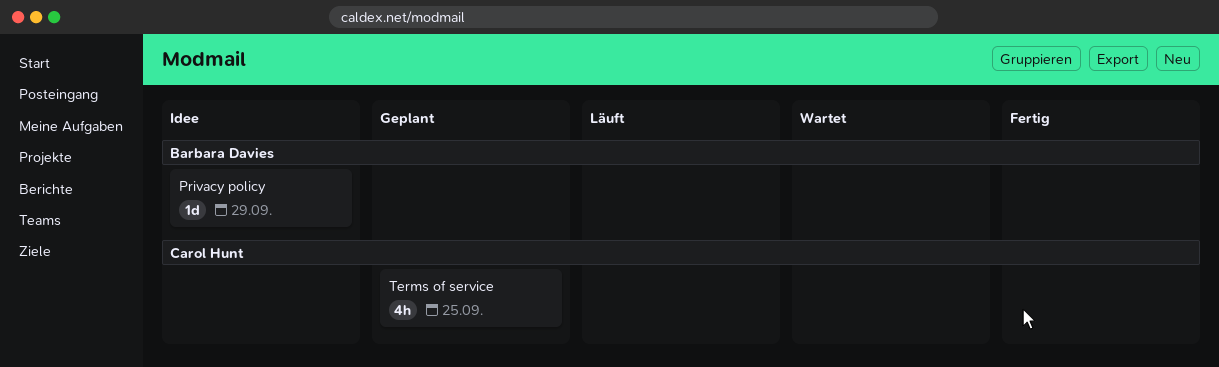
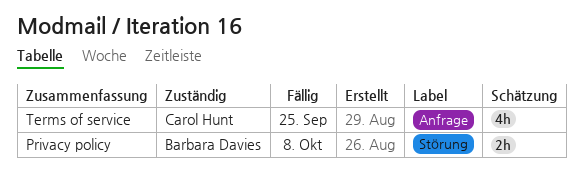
Privacy policy, estimate: 1d -> 2h
Privacy policy, due: Sep 29 -> Oct 8

